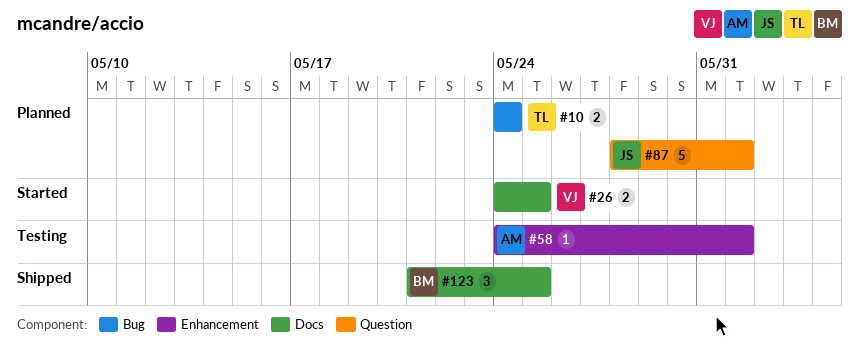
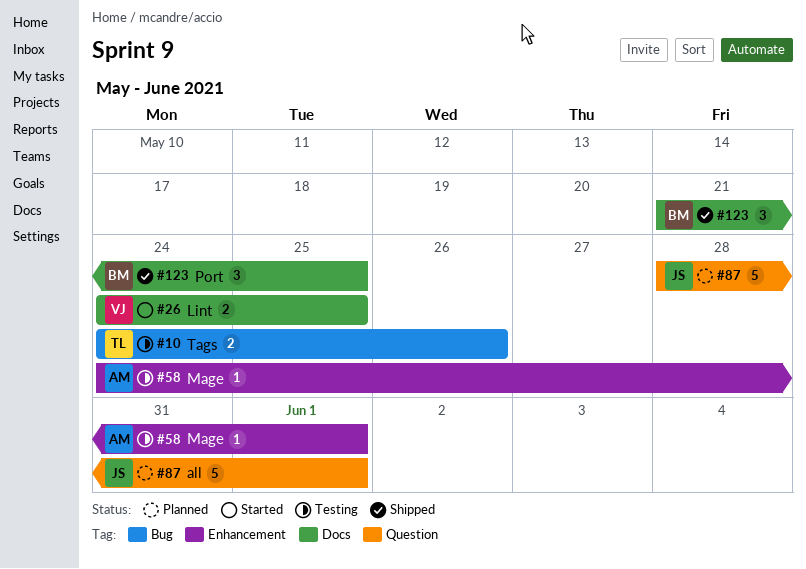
#10, status: Planned -> Testing
#10, due: May 24 -> May 26

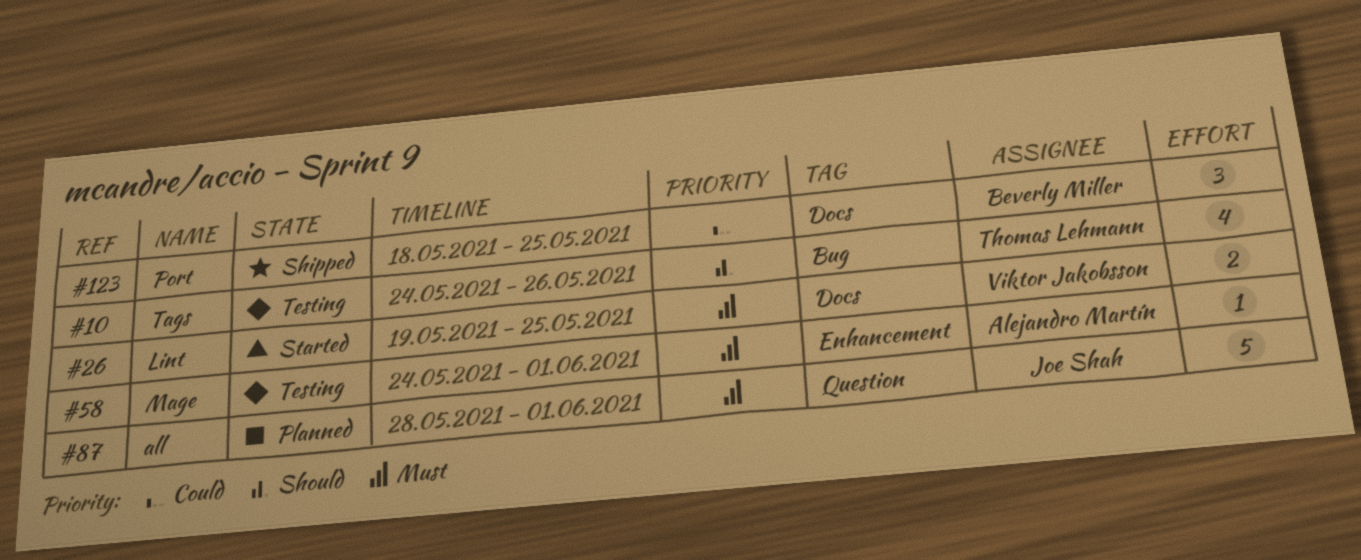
#10, estimate: 2 -> 4
#26, start: May 24 -> May 19
#123, start: May 21 -> May 18

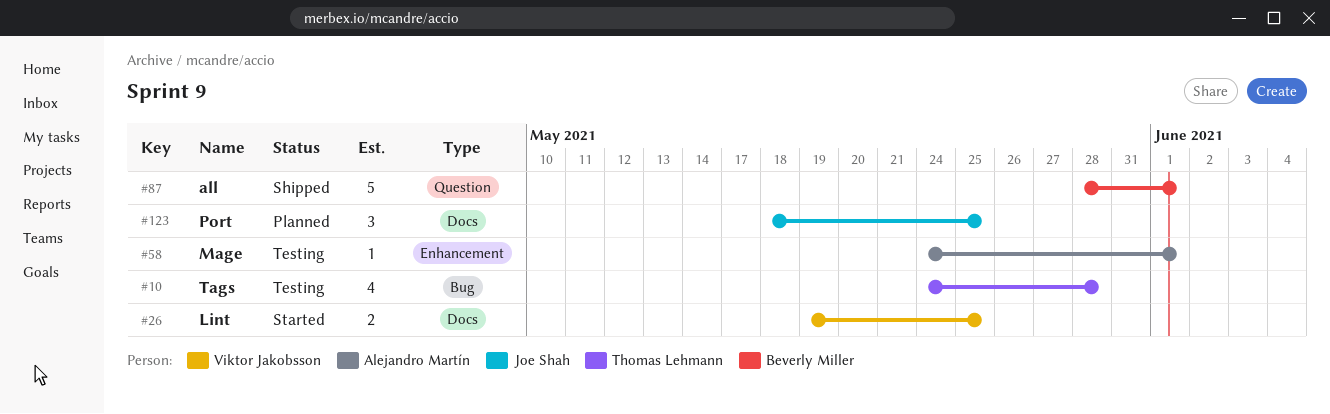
#10, due: May 26 -> May 28
#87, status: Planned -> Shipped
#87, owner: Joe Shah -> Beverly Miller
#123, status: Shipped -> Planned
#123, owner: Beverly Miller -> Joe Shah

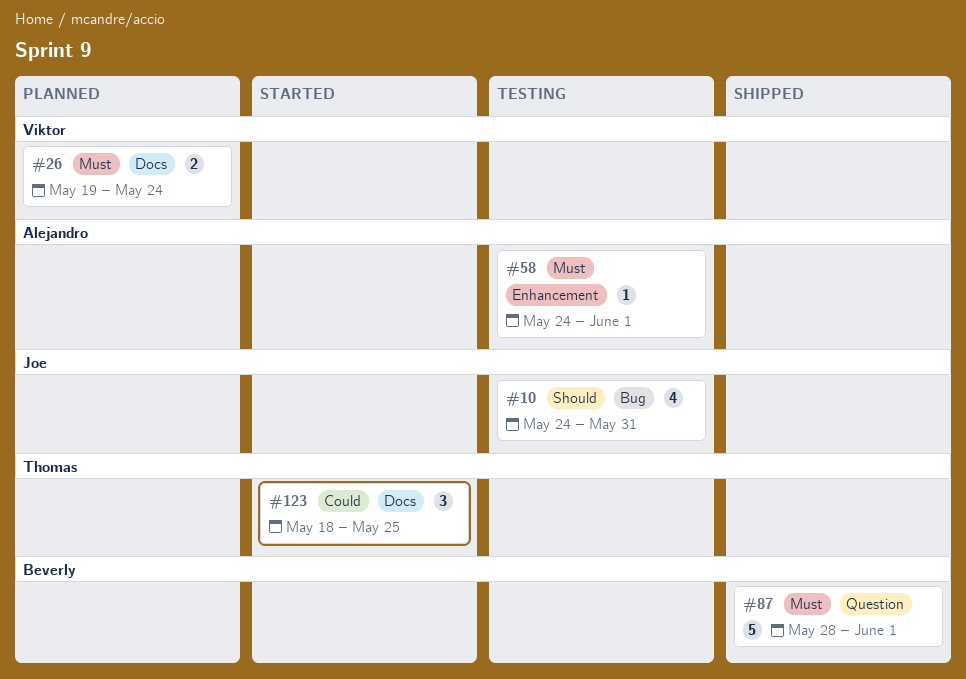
#10, owner: Thomas Lehmann -> Joe Shah
#10, due: May 28 -> May 31
#26, status: Started -> Planned
#26, due: May 25 -> May 24
#123, status: Planned -> Started
#123, owner: Joe Shah -> Thomas Lehmann

